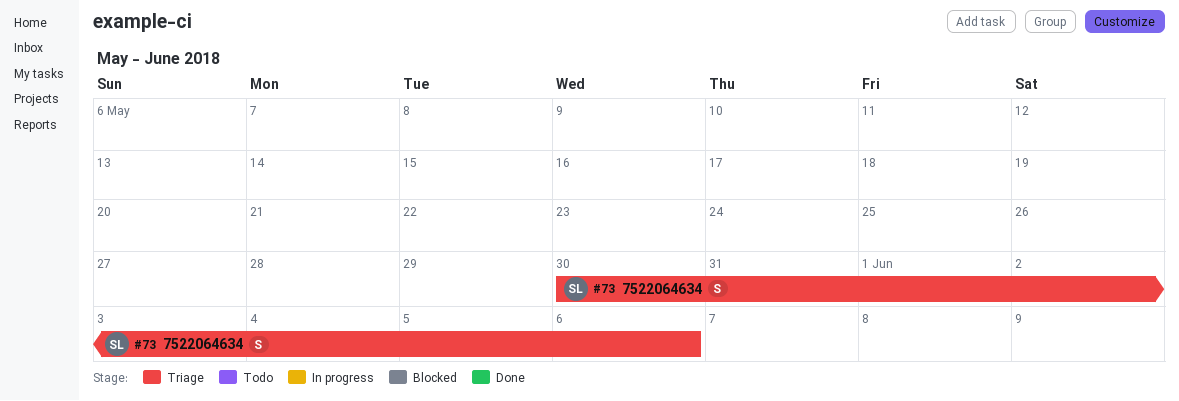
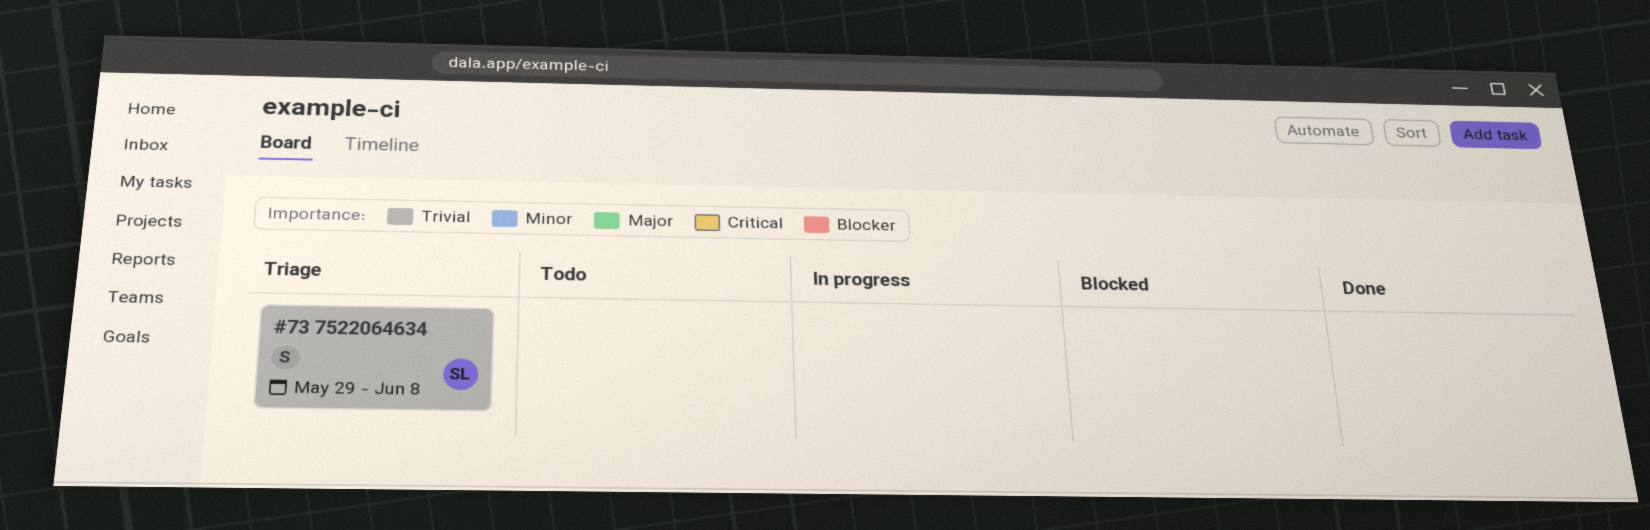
#73, start: May 30 -> May 29
#73, due: Jun 6 -> Jun 8

